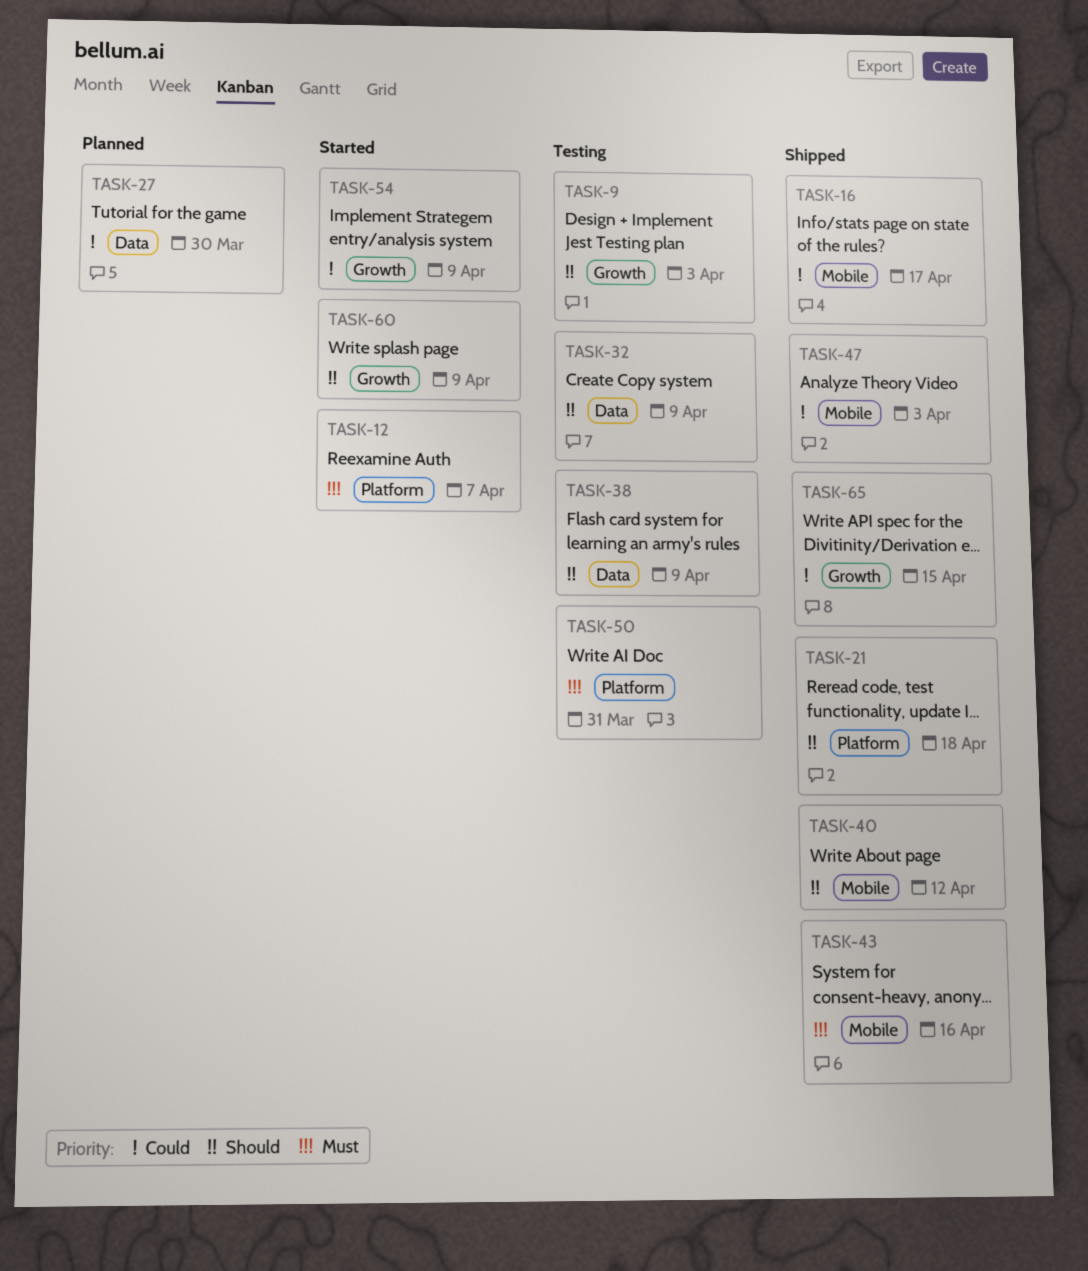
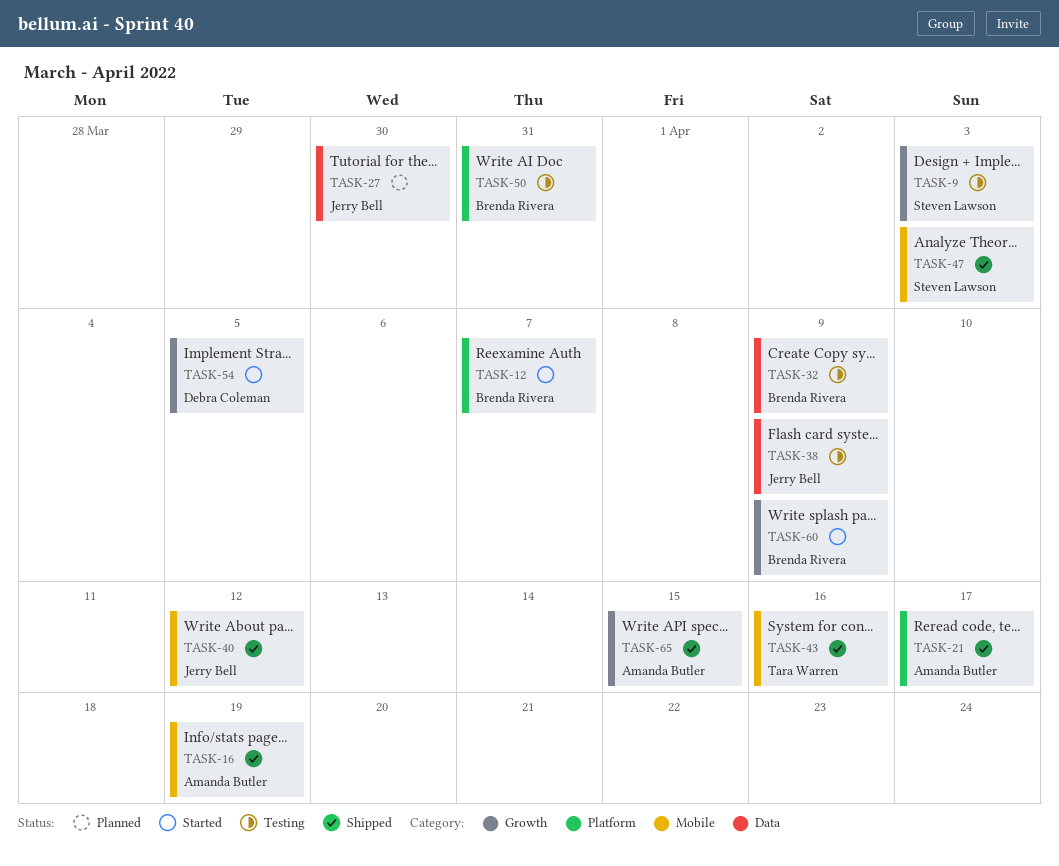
TASK-16, due: Apr 17 -> Apr 19
TASK-21, due: Apr 18 -> Apr 17
TASK-54, due: Apr 9 -> Apr 5

